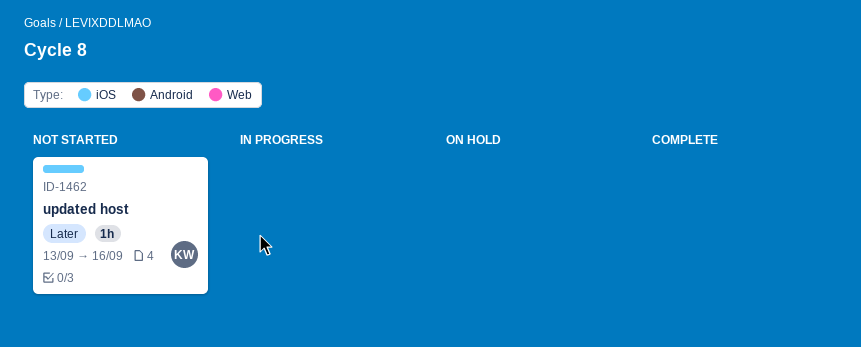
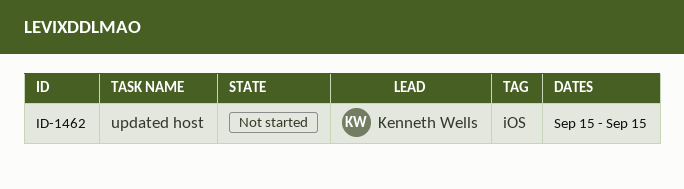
ID-1462, start: Sep 13 -> Sep 15
ID-1462, due: Sep 16 -> Sep 15

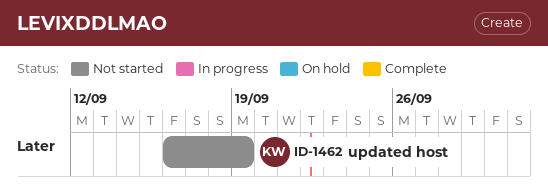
ID-1462, start: Sep 15 -> Sep 16
ID-1462, due: Sep 15 -> Sep 19

